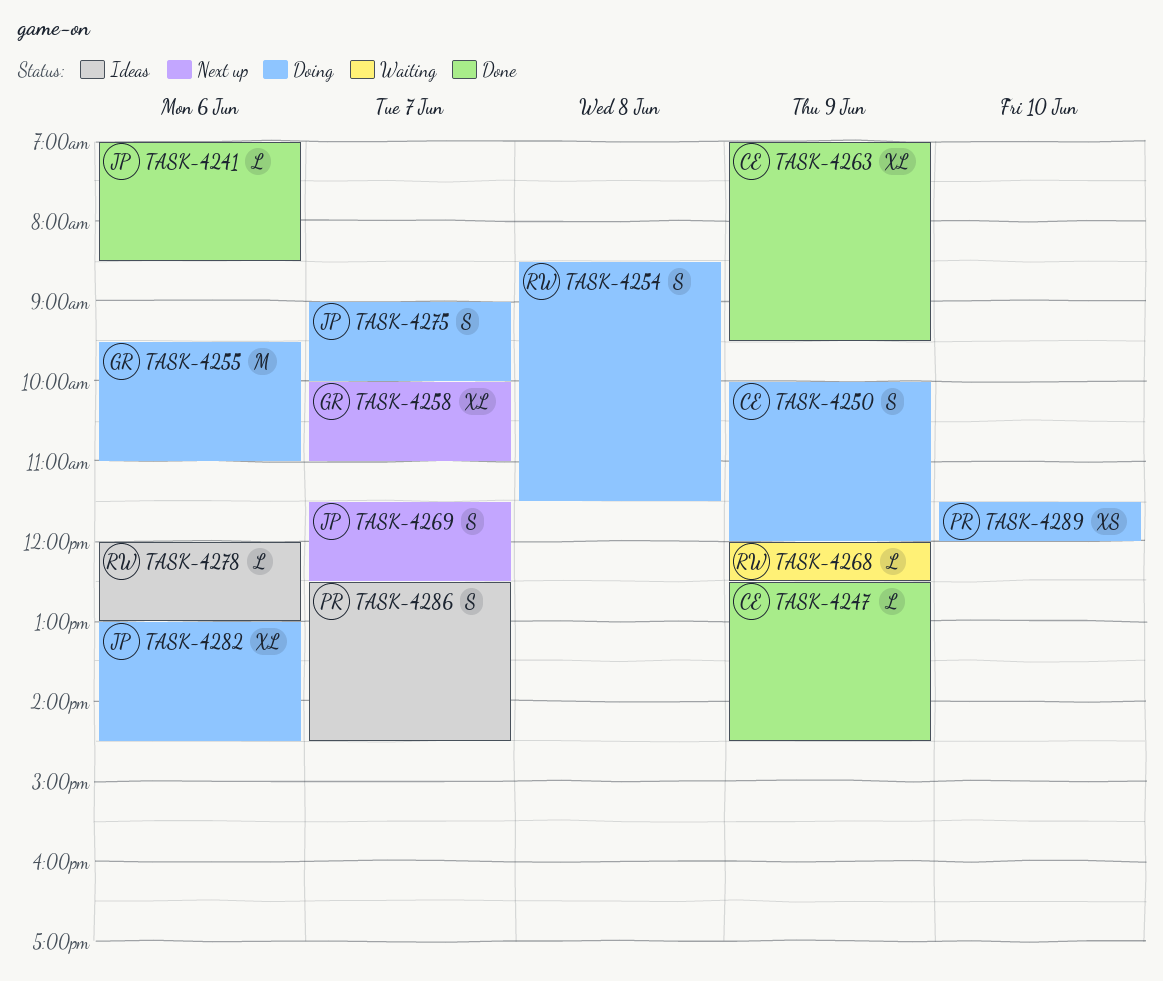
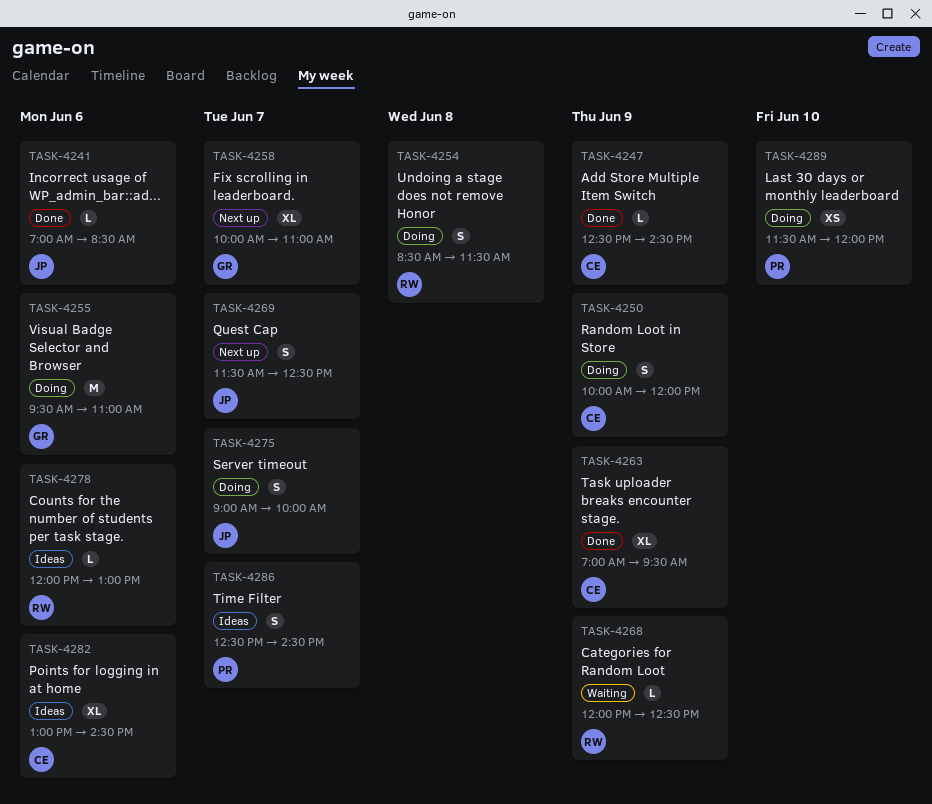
TASK-4282, status: Doing -> Ideas
TASK-4282, owner: JP -> CE

